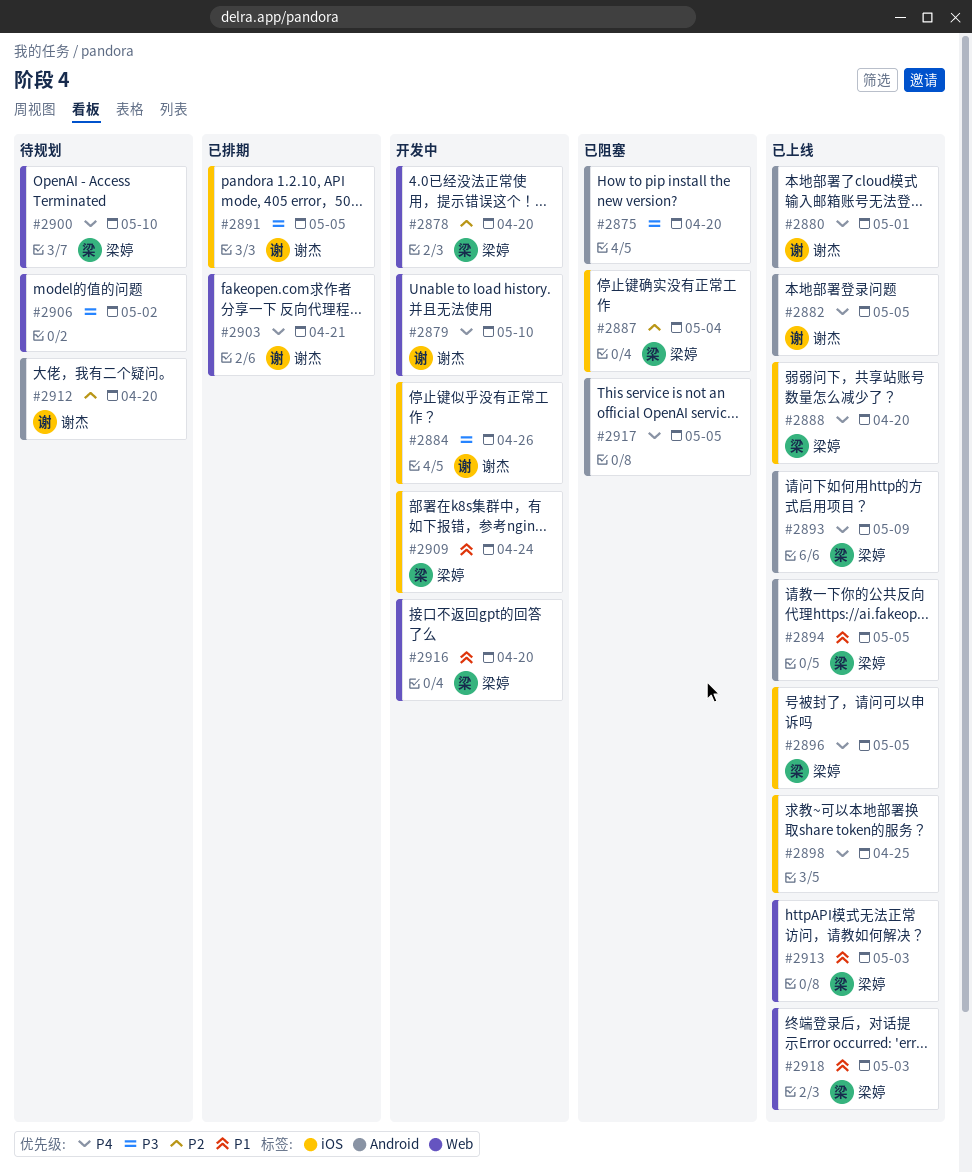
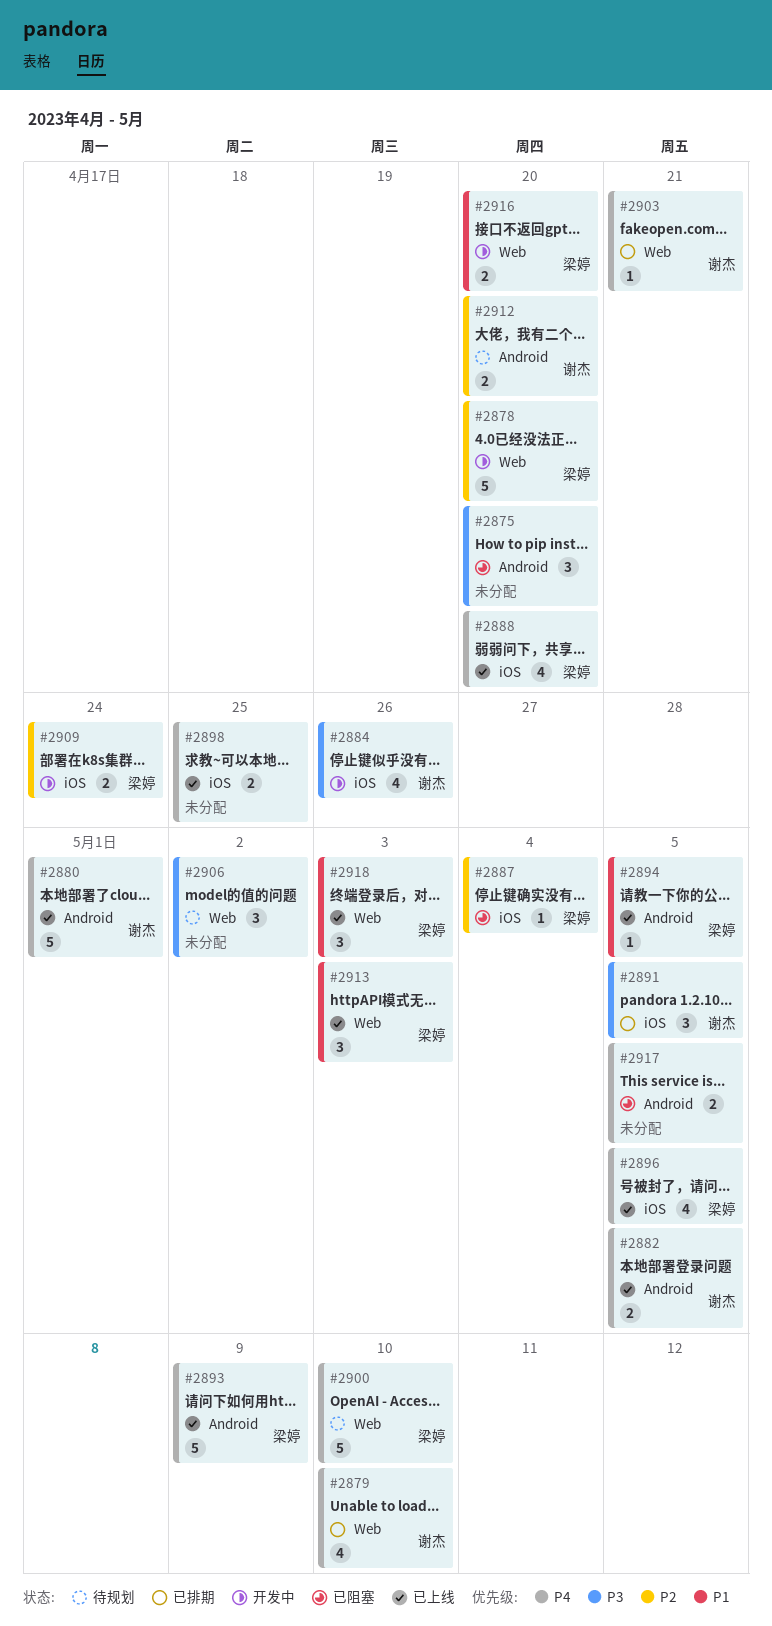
#2879, status: 开发中 -> 已排期
#2909, priority: P1 -> P2

